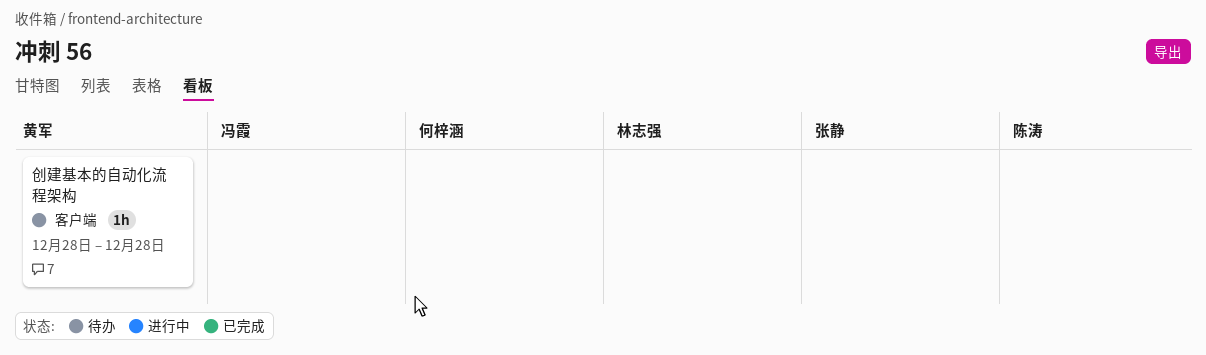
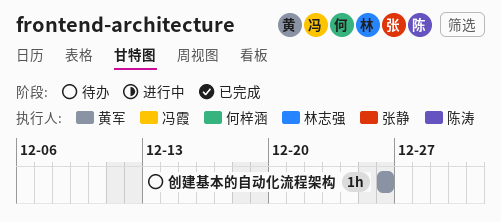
创建基本的自动化流程架构, start: Dec 28 -> Dec 26
创建基本的自动化流程架构, due: Dec 28 -> Dec 26

